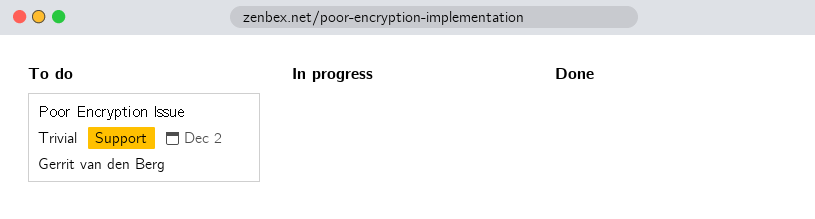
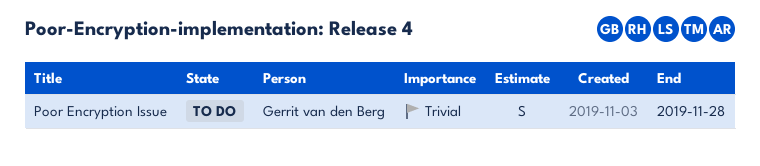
Poor Encryption Issue, due: Dec 2 -> Nov 28

